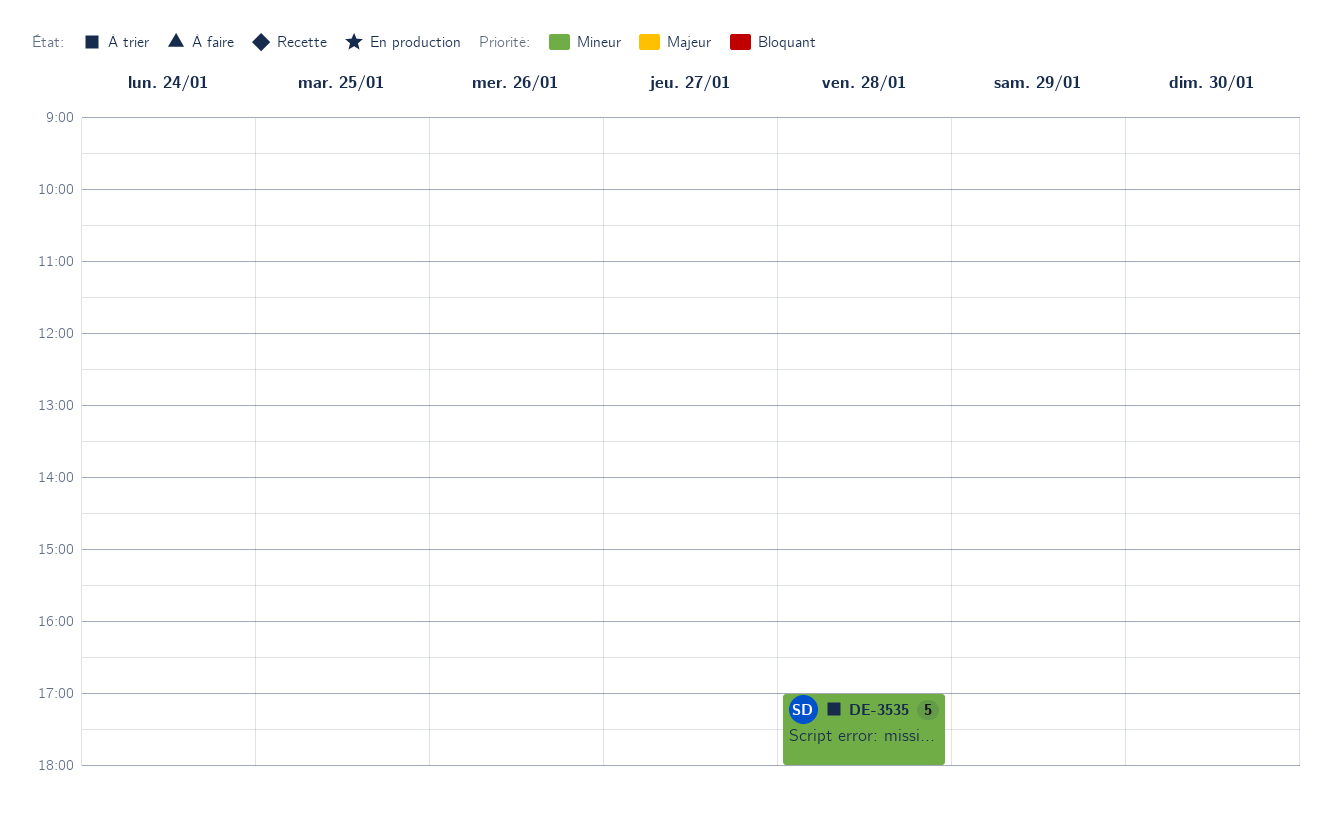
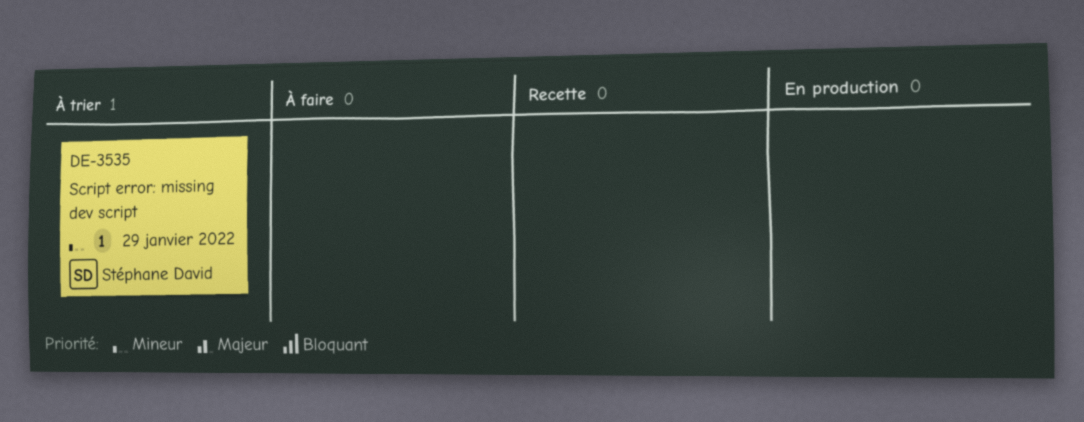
DE-3535, estimate: 5 -> 1
DE-3535, day: Jan 28 -> Jan 29

